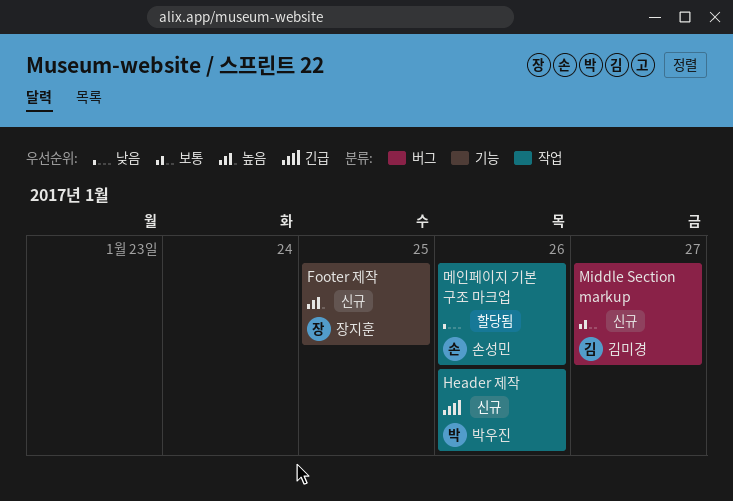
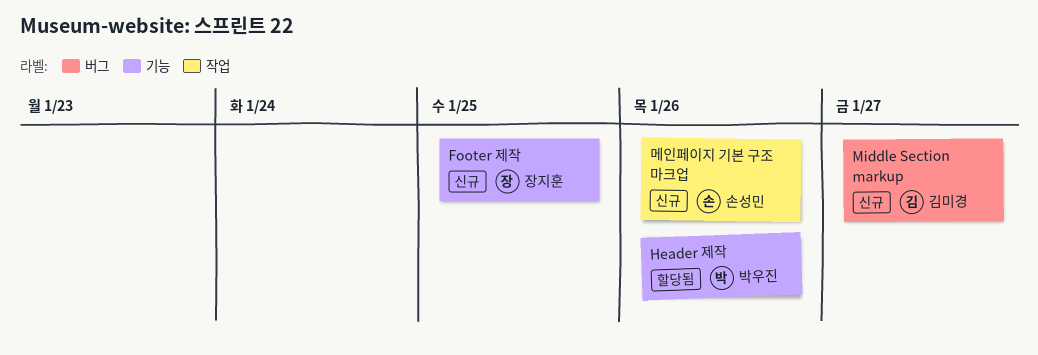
Header 제작, status: 신규 -> 할당됨
Header 제작, label: 작업 -> 기능
메인페이지 기본 구조 마크업, status: 할당됨 -> 신규

